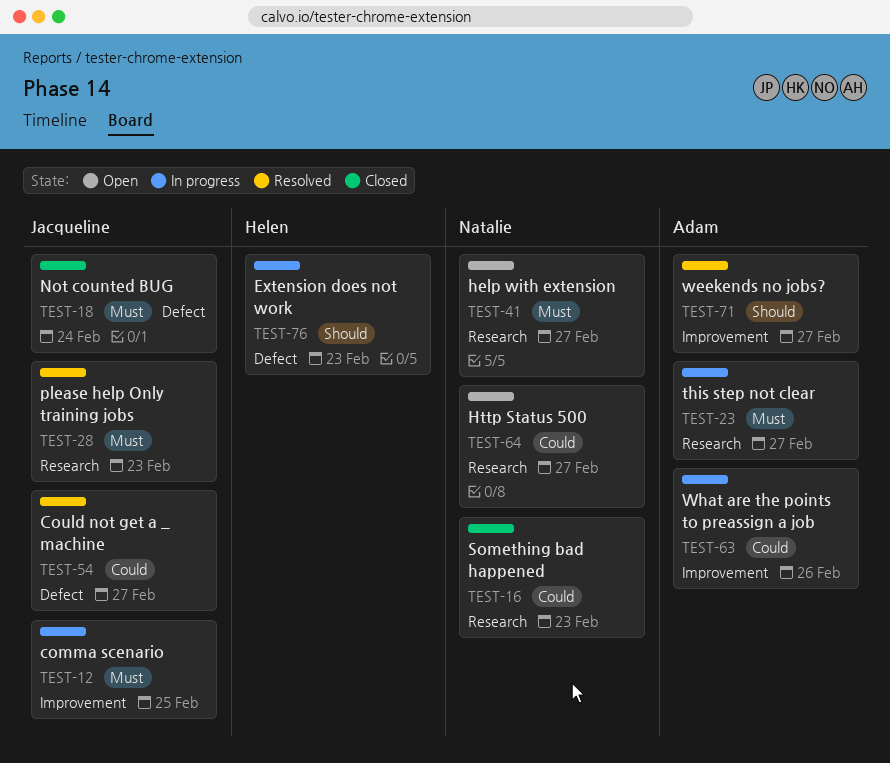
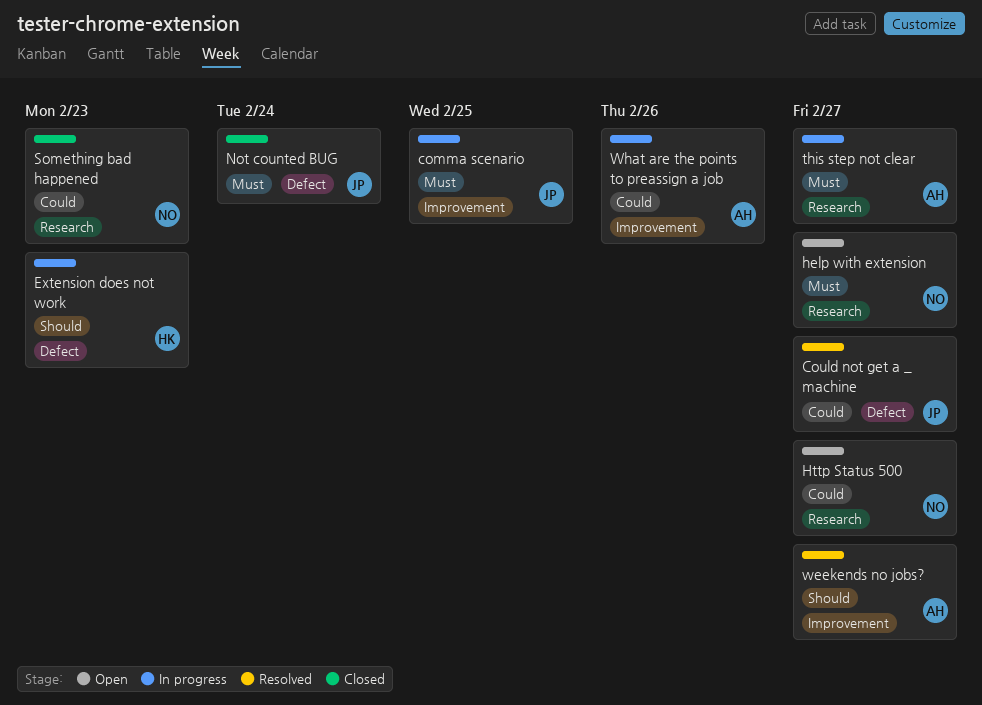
please help Only training jobs: present -> none

